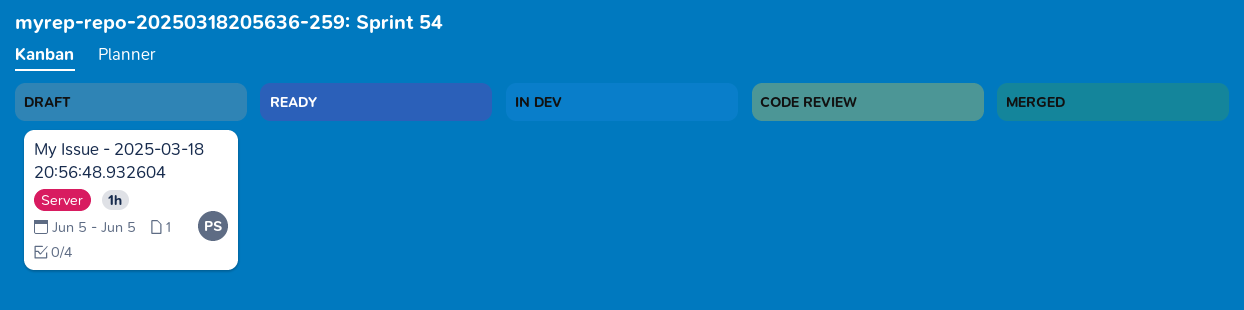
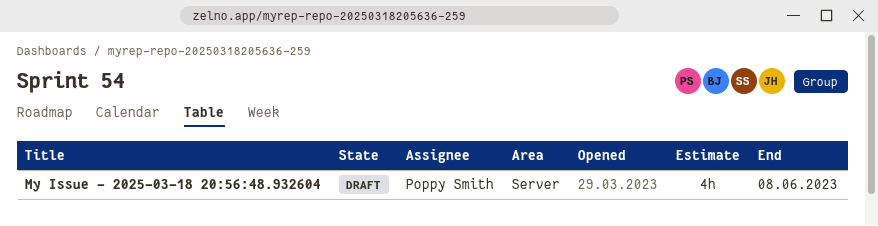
My Issue - 2025-03-18 20:56:48.932604, estimate: 1h -> 4h
My Issue - 2025-03-18 20:56:48.932604, due: Jun 5 -> Jun 8

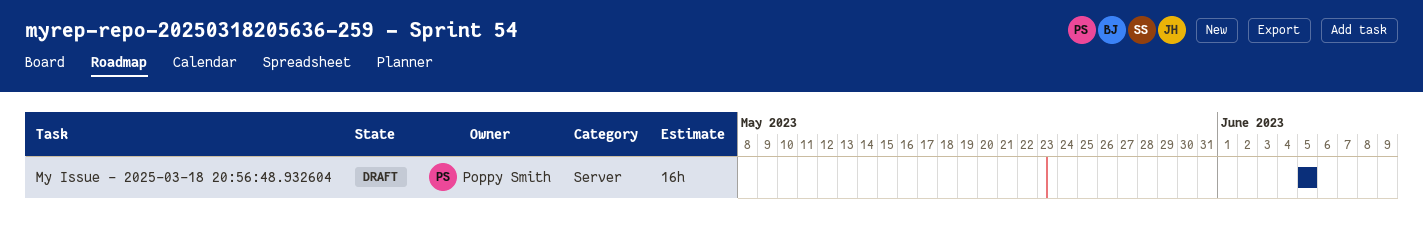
My Issue - 2025-03-18 20:56:48.932604, estimate: 4h -> 16h
My Issue - 2025-03-18 20:56:48.932604, due: Jun 8 -> Jun 5

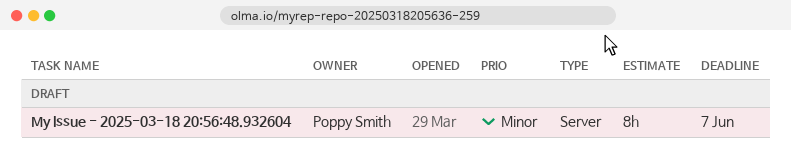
My Issue - 2025-03-18 20:56:48.932604, estimate: 16h -> 8h
My Issue - 2025-03-18 20:56:48.932604, due: Jun 5 -> Jun 7

